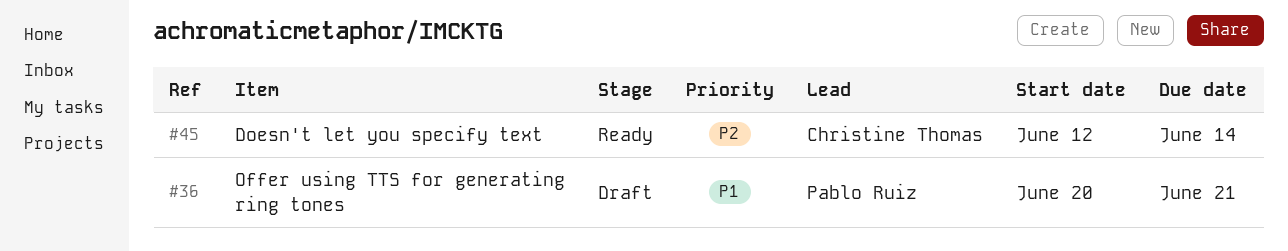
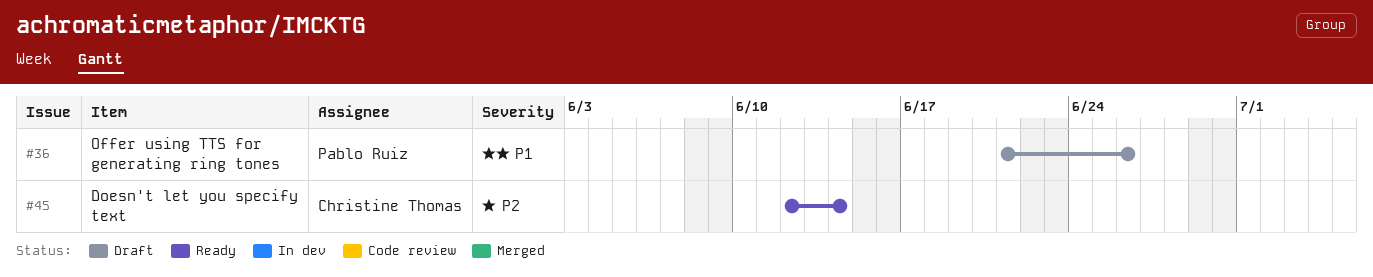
#36, start: Jun 20 -> Jun 21
#36, due: Jun 21 -> Jun 26

